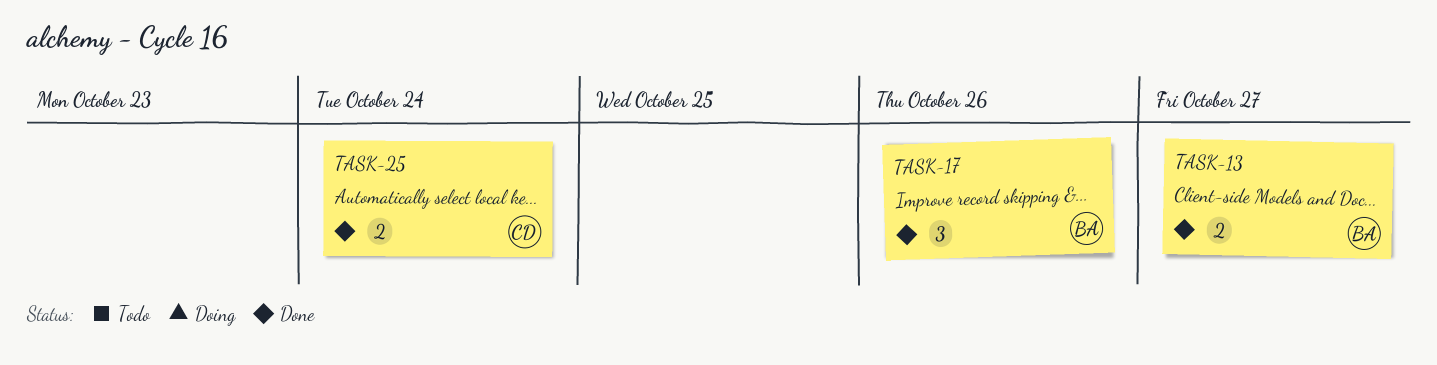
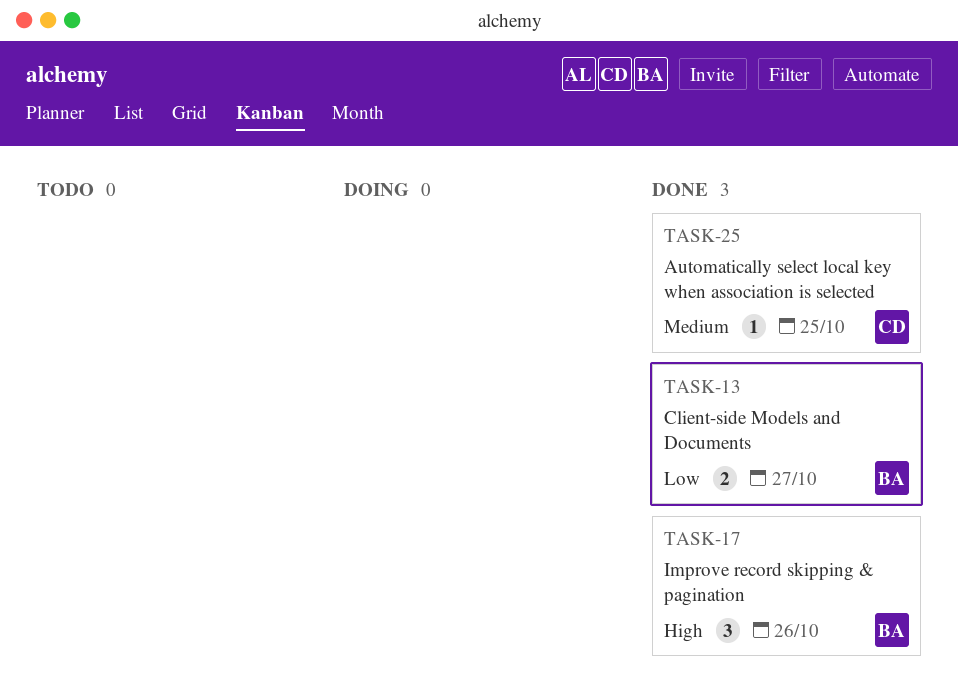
TASK-25, estimate: 2 -> 1
TASK-25, due: Oct 24 -> Oct 25

